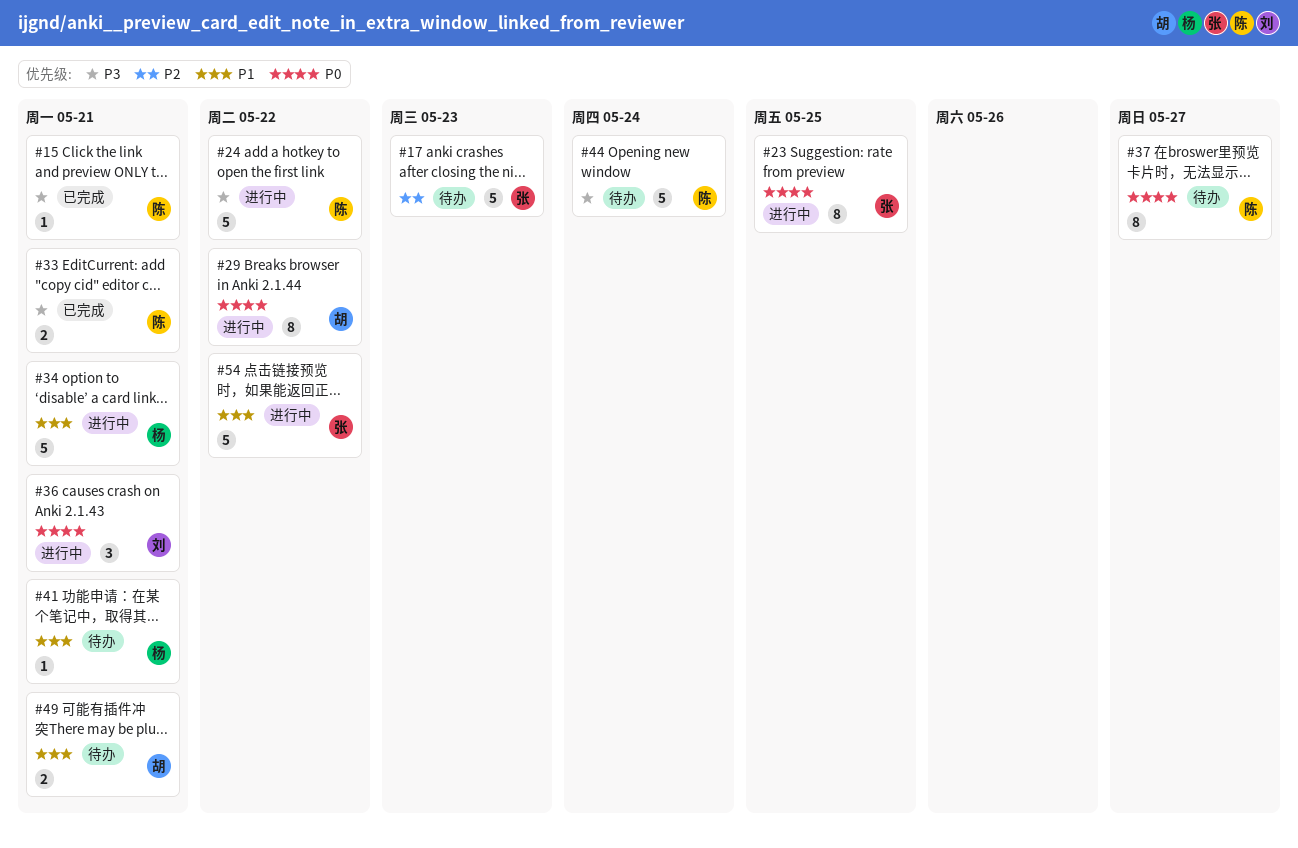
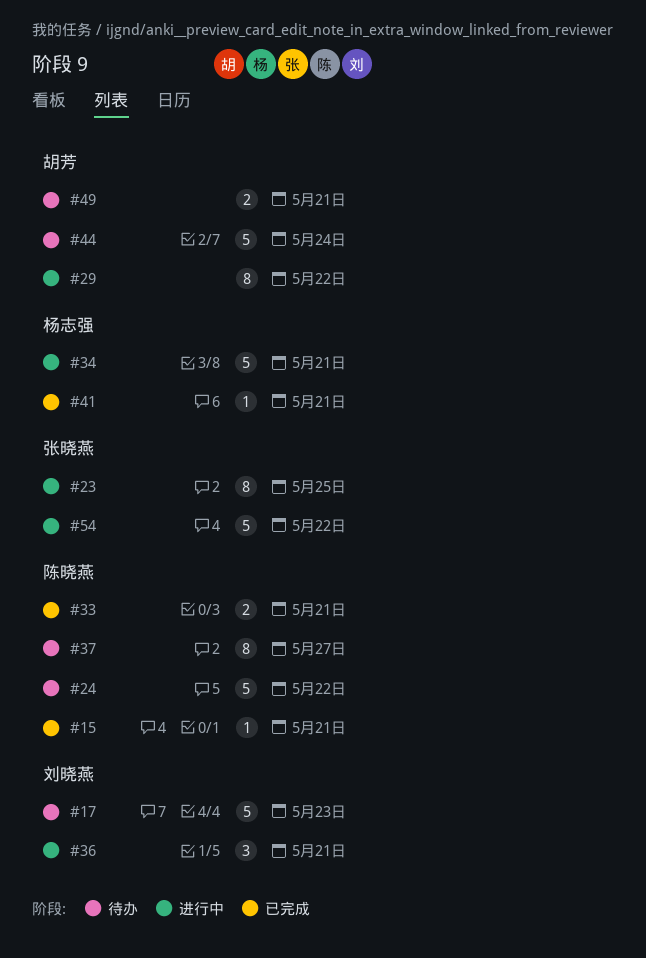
#17, owner: 张晓燕 -> 刘晓燕
#24, status: 进行中 -> 待办
#41, status: 待办 -> 已完成
#44, owner: 陈晓燕 -> 胡芳

